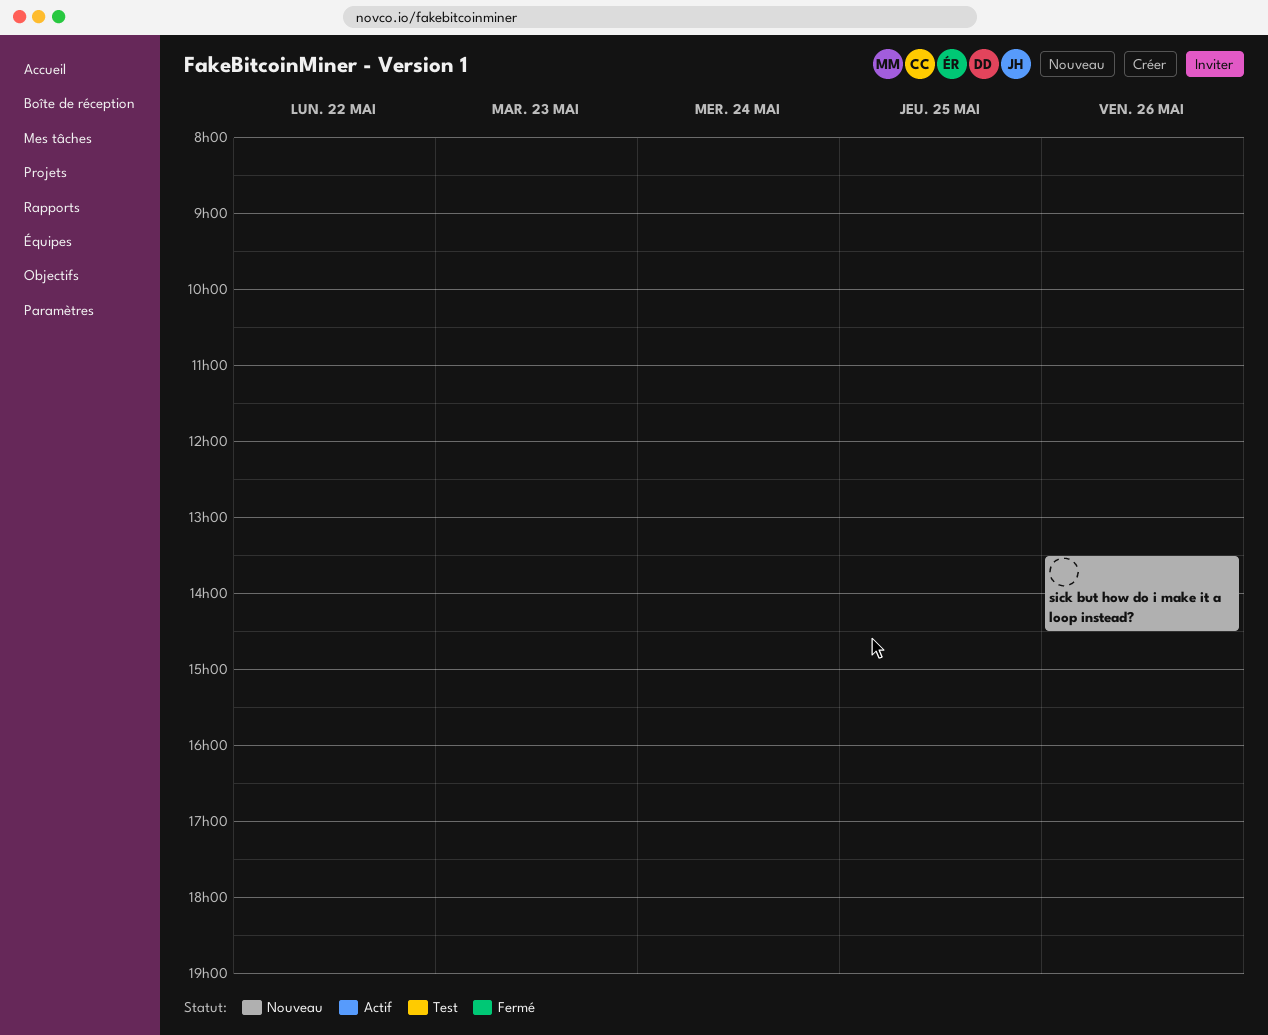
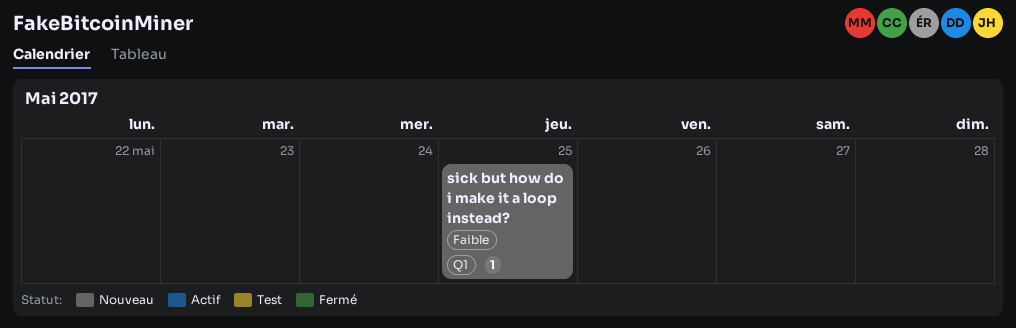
sick but how do i make it a loop instead?, day: May 26 -> May 25

